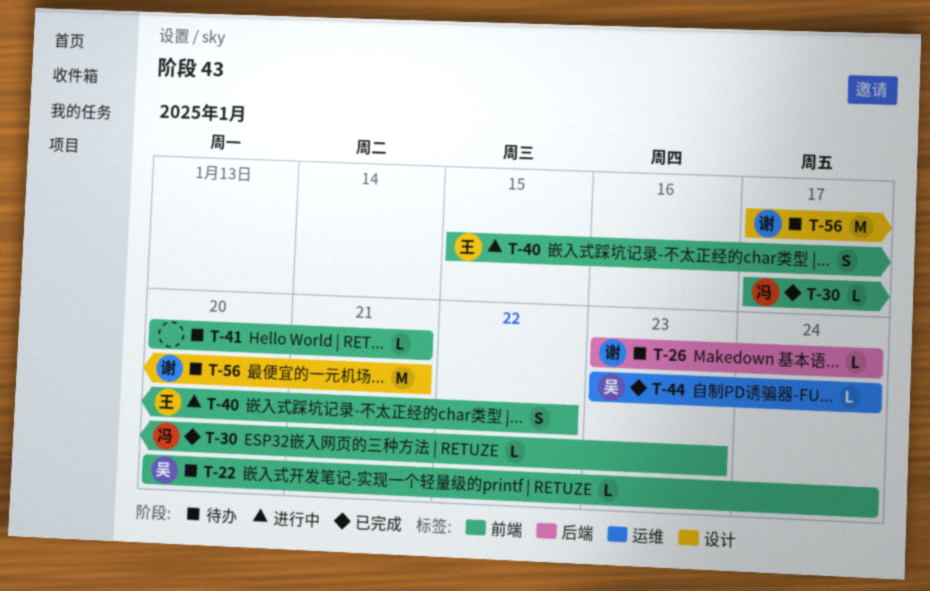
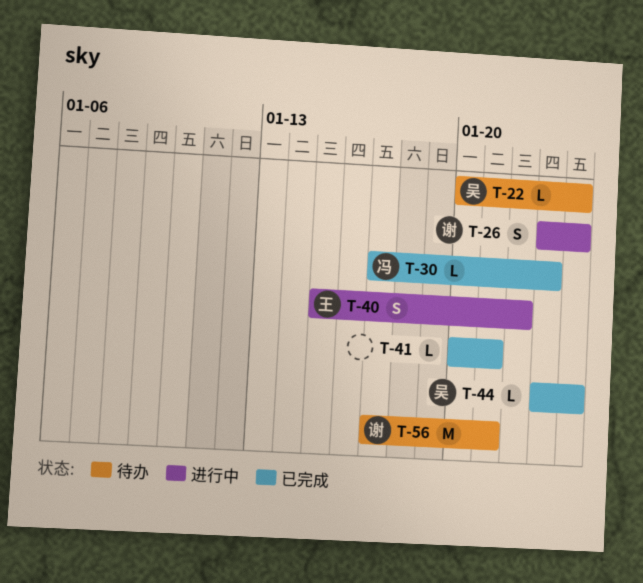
T-26, status: 待办 -> 进行中
T-26, estimate: L -> S
T-41, status: 待办 -> 已完成

